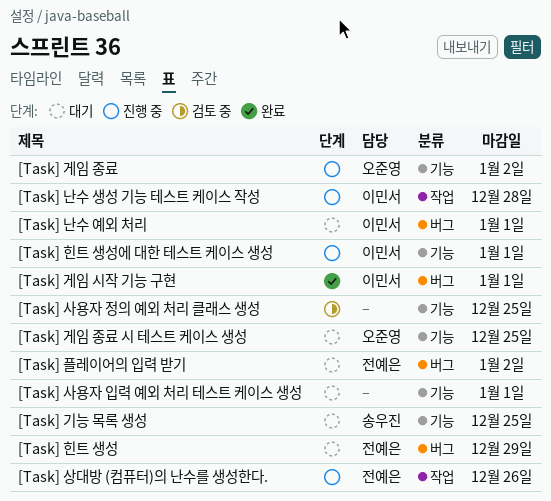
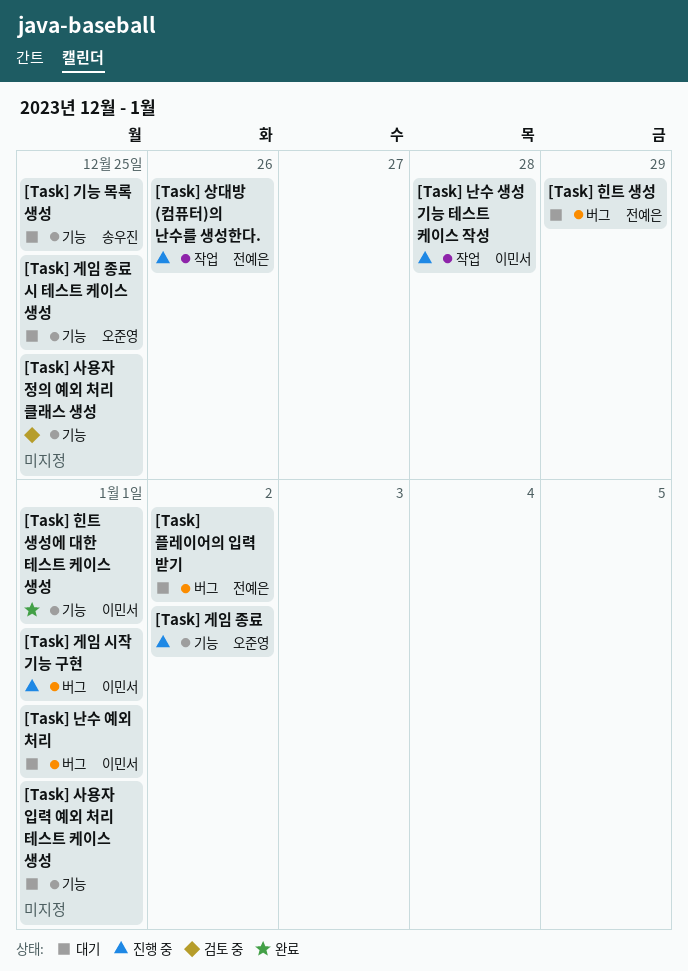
[Task] 게임 시작 기능 구현, status: 완료 -> 진행 중
[Task] 힌트 생성에 대한 테스트 케이스 생성, status: 진행 중 -> 완료

